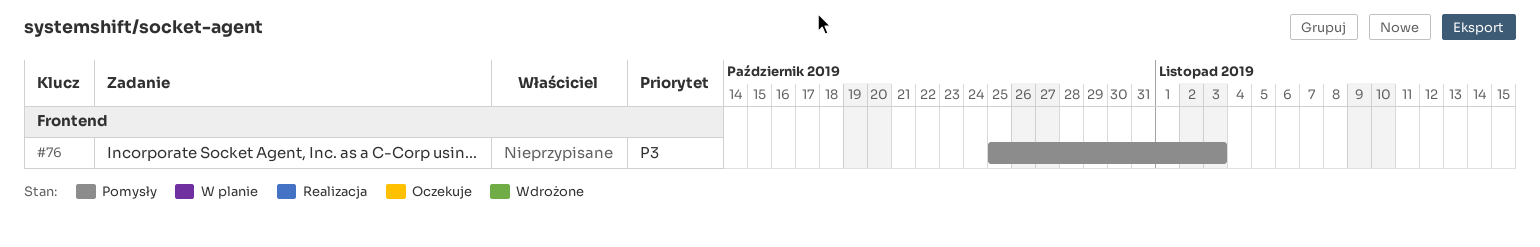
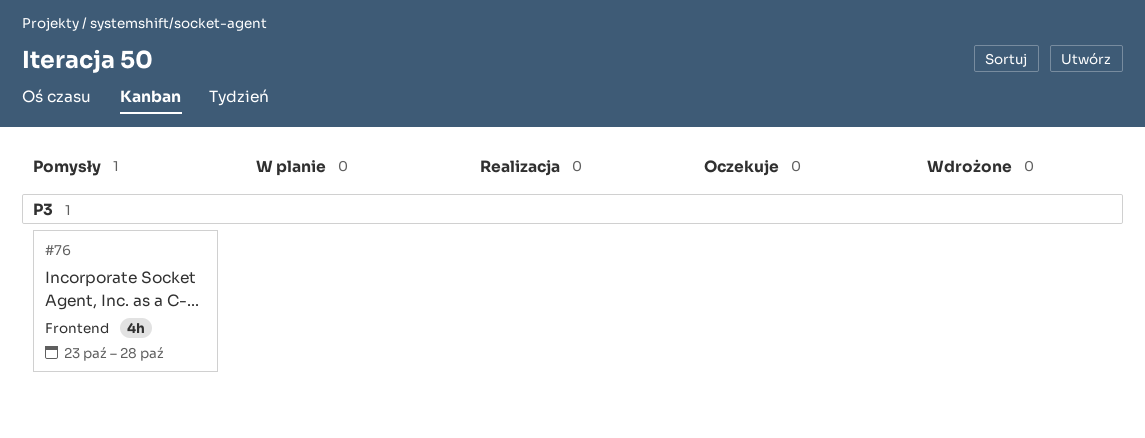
#76, start: Oct 25 -> Oct 23
#76, due: Nov 3 -> Oct 28

